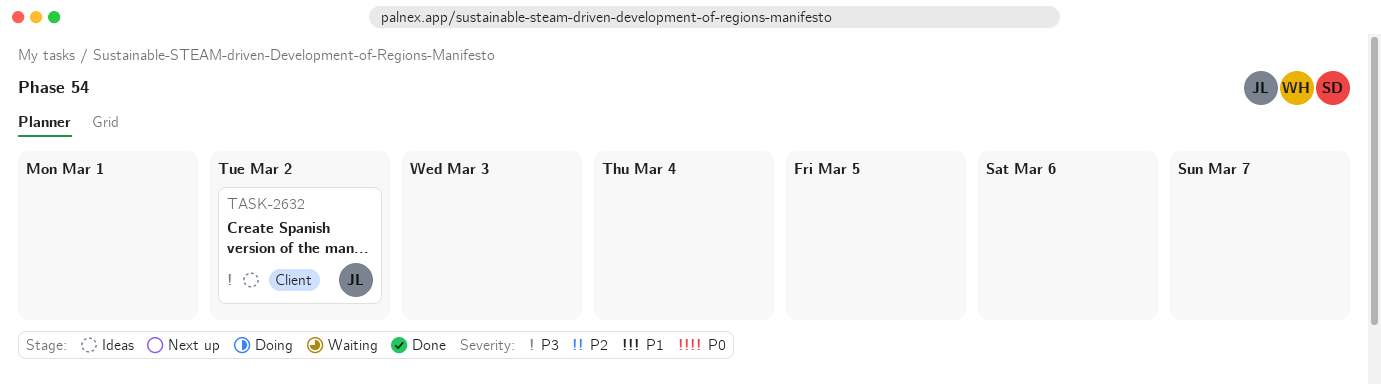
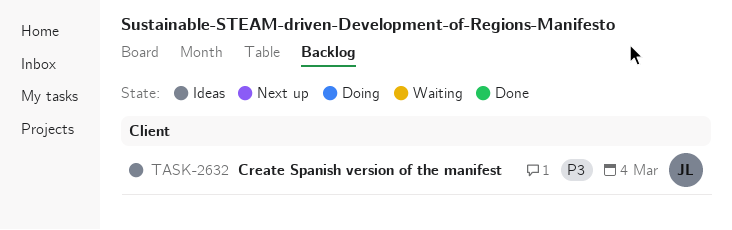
TASK-2632, due: Mar 2 -> Mar 4

